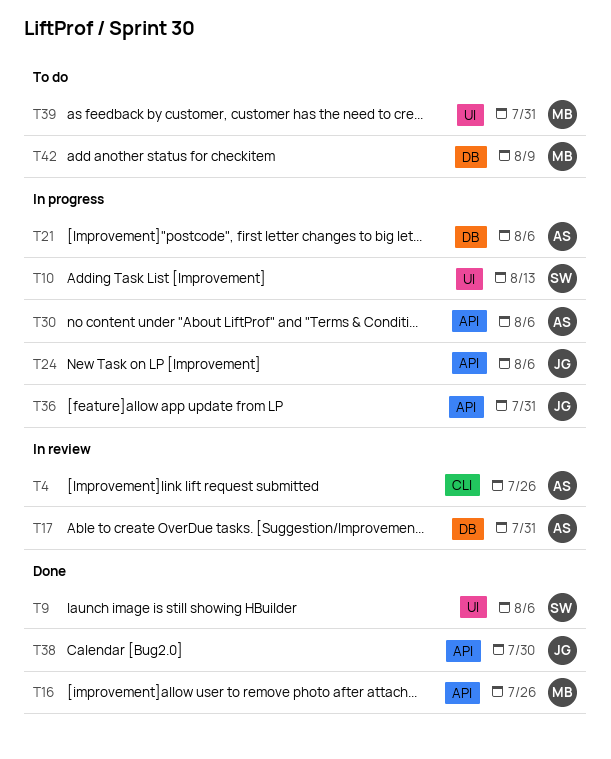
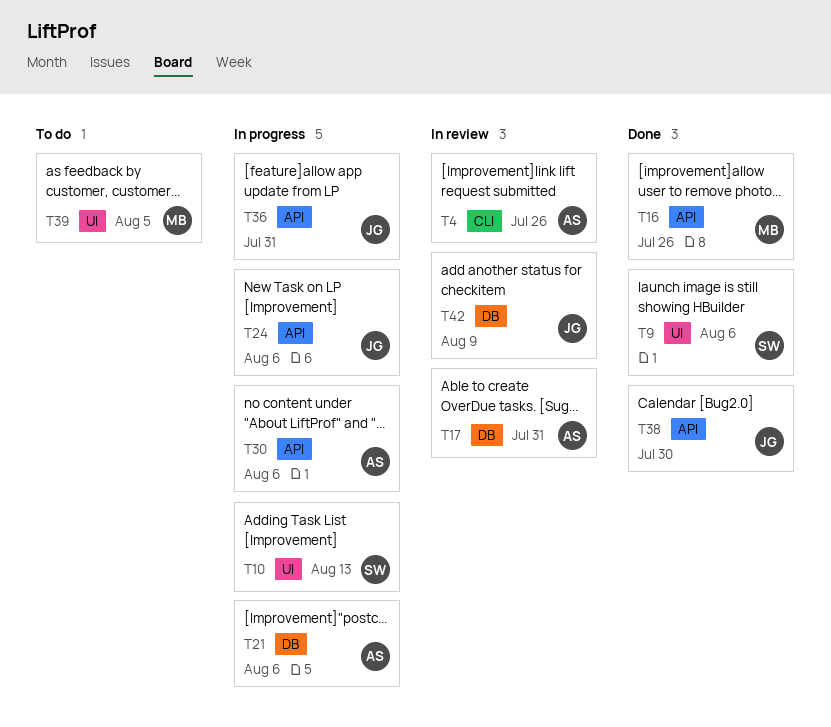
T39, due: Jul 31 -> Aug 5
T42, status: To do -> In review
T42, owner: MB -> JG

